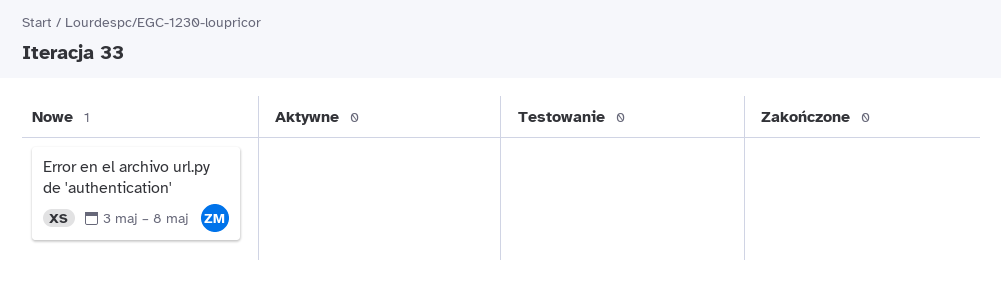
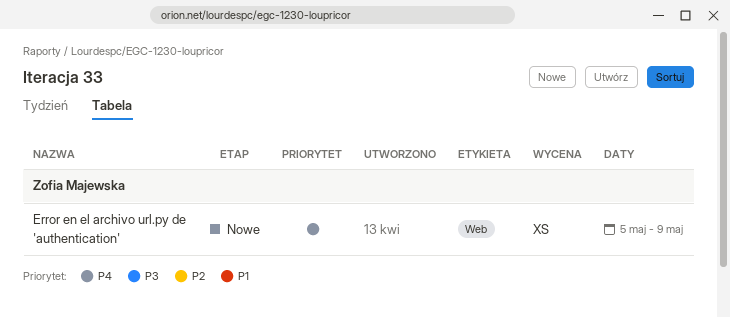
Error en el archivo url.py de 'authentication', start: May 3 -> May 5
Error en el archivo url.py de 'authentication', due: May 8 -> May 9

